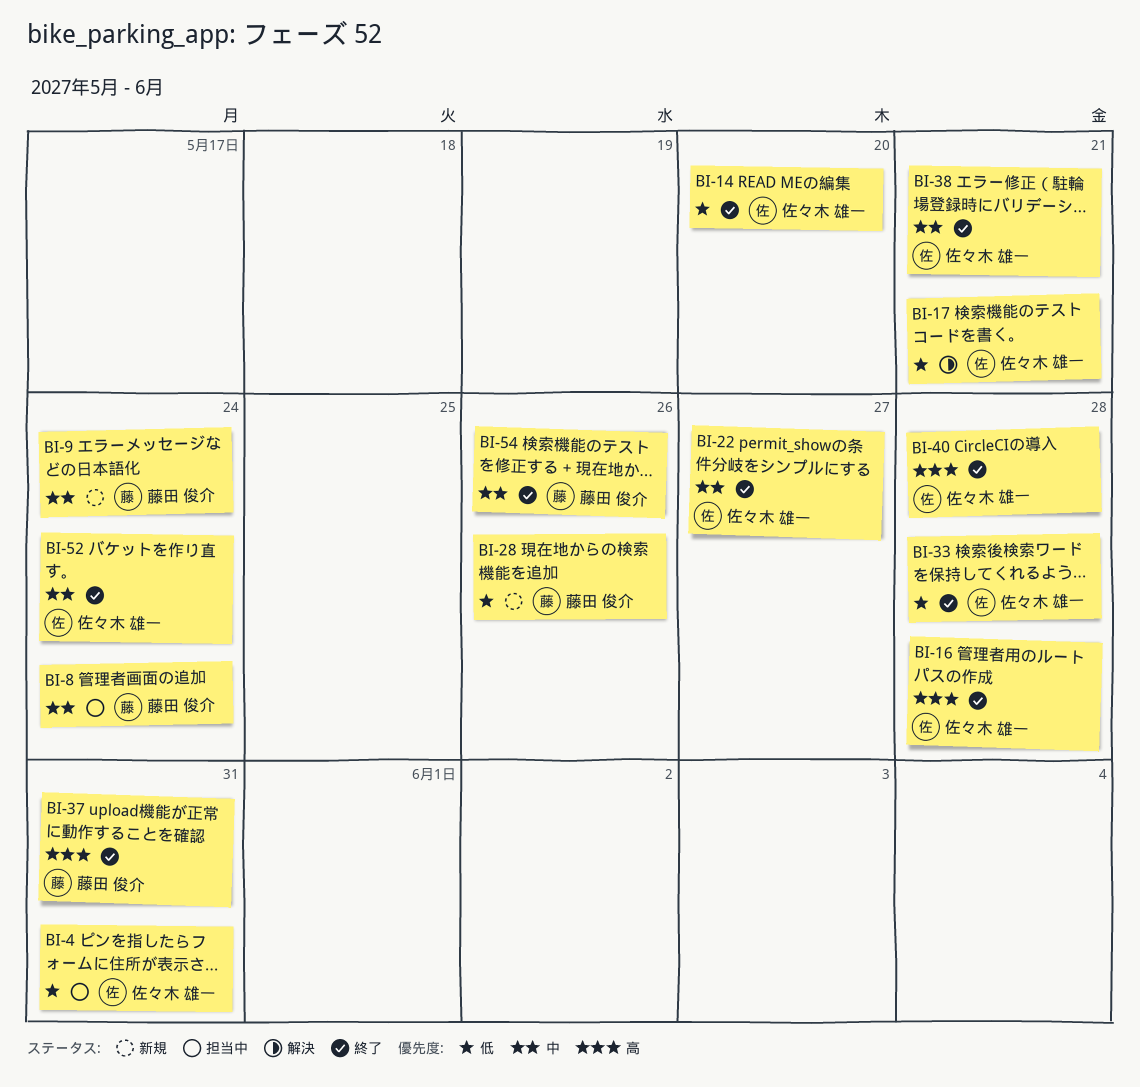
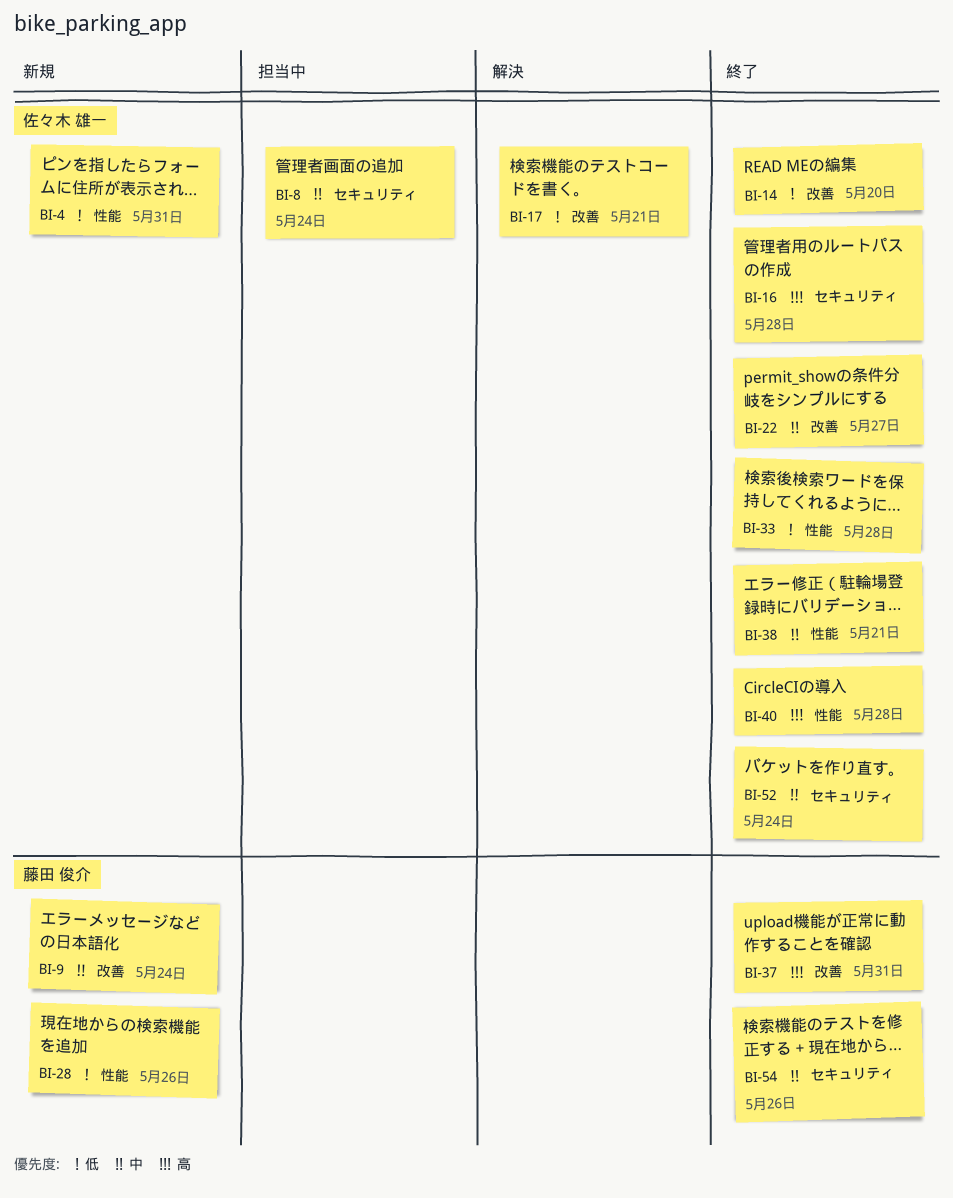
BI-4, status: 担当中 -> 新規
BI-8, owner: 藤田 俊介 -> 佐々木 雄一

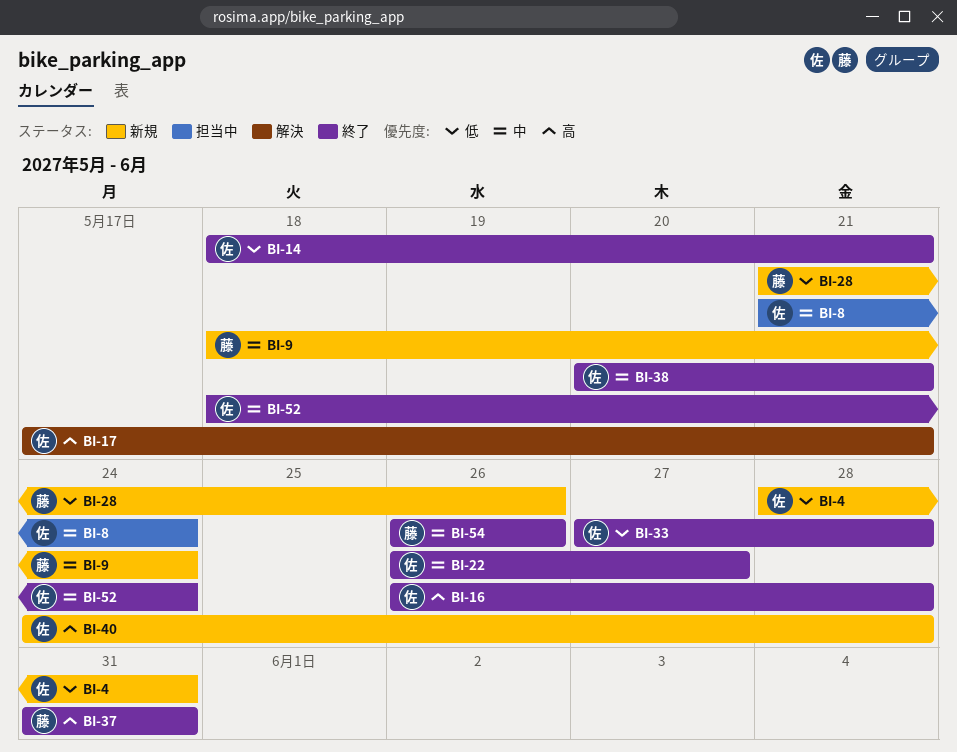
BI-14, due: May 20 -> May 21
BI-17, priority: 低 -> 高
BI-40, status: 終了 -> 新規

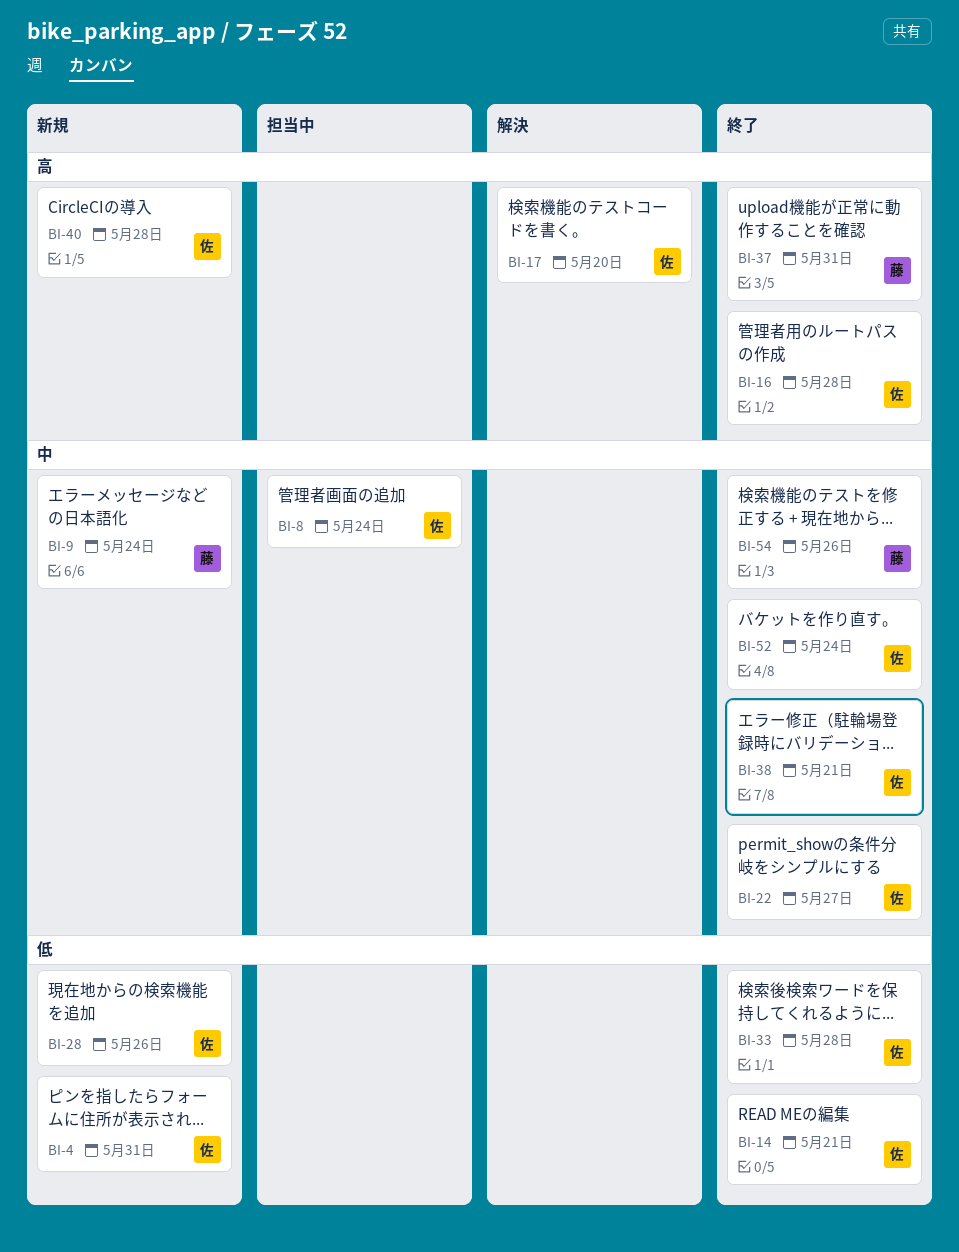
BI-17, due: May 21 -> May 20
BI-28, owner: 藤 -> 佐

